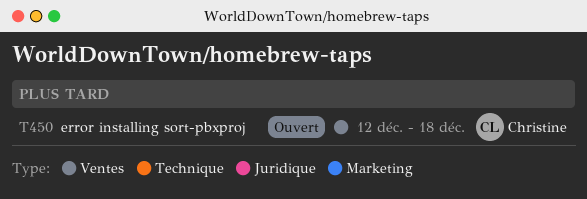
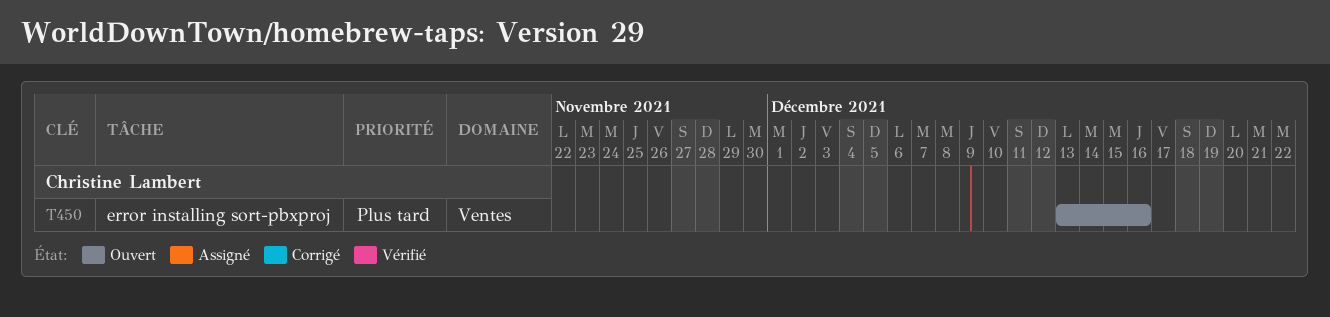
T450, start: Dec 12 -> Dec 13
T450, due: Dec 18 -> Dec 16

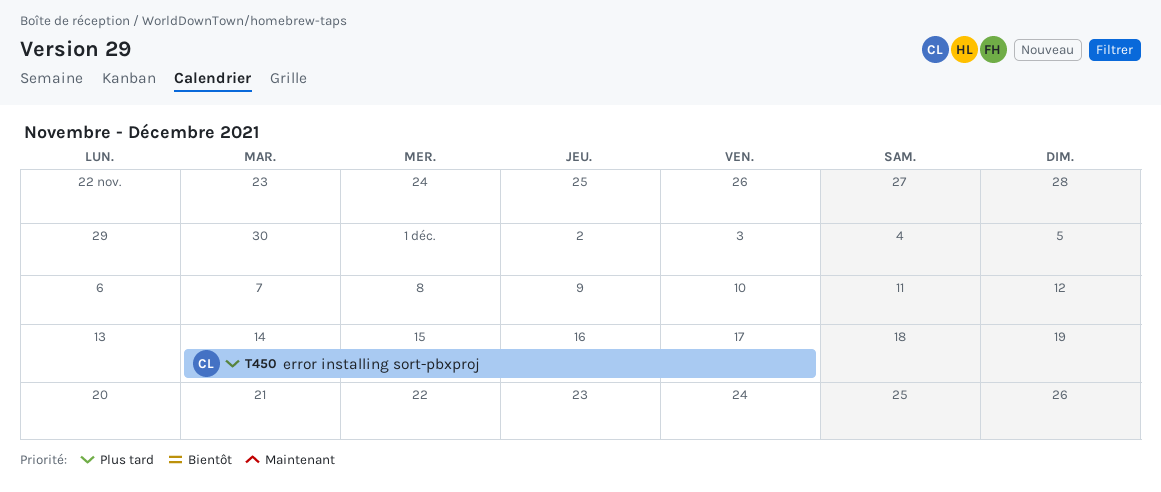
T450, start: Dec 13 -> Dec 14
T450, due: Dec 16 -> Dec 17

